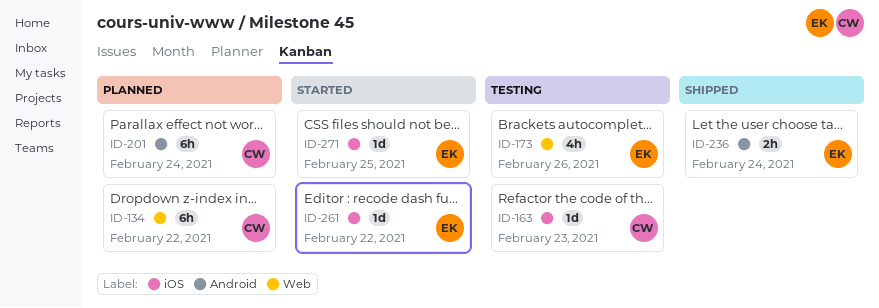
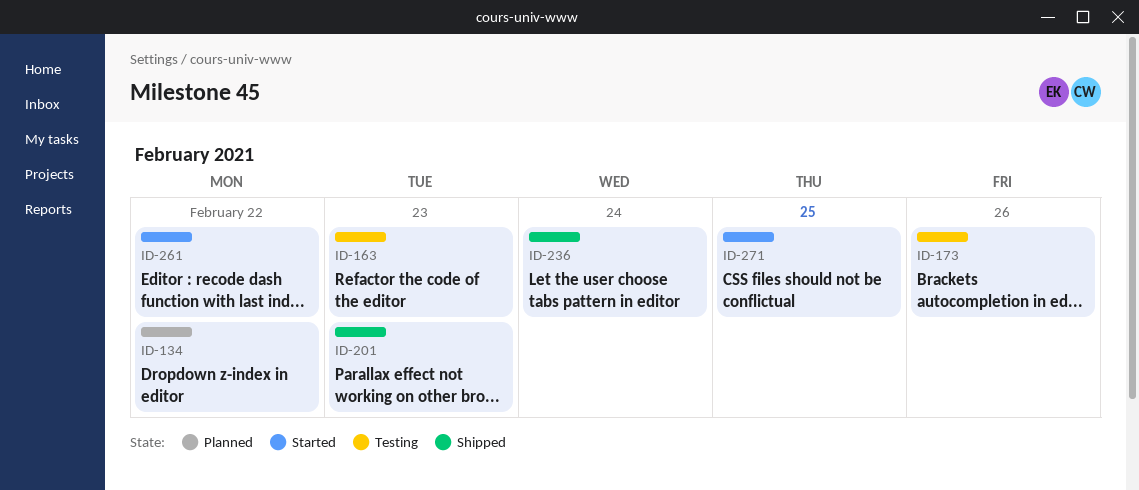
ID-201, status: Planned -> Shipped
ID-201, day: Feb 24 -> Feb 23

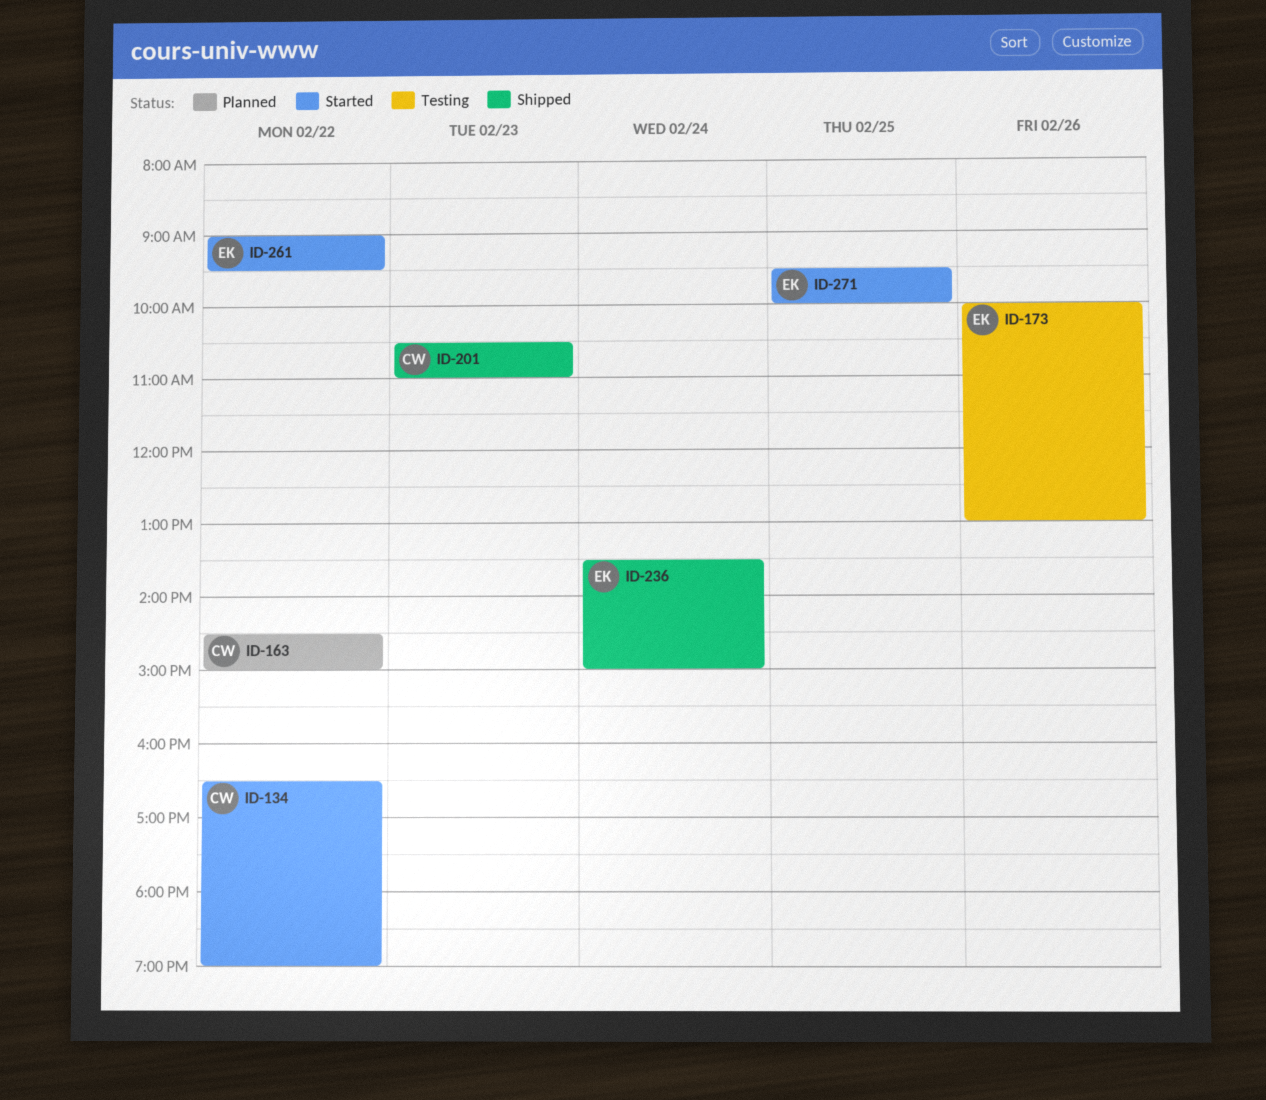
ID-134, status: Planned -> Started
ID-163, status: Testing -> Planned
ID-163, day: Feb 23 -> Feb 22

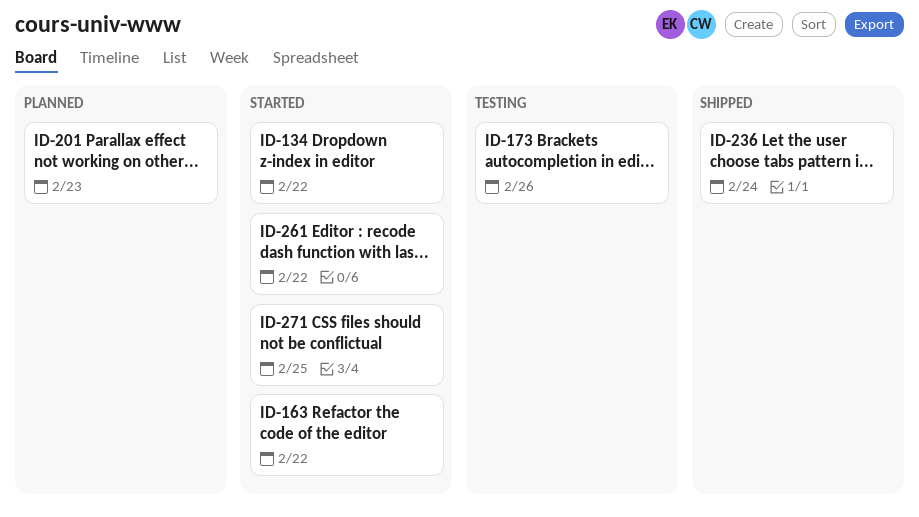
ID-163, status: Planned -> Started
ID-201, status: Shipped -> Planned

